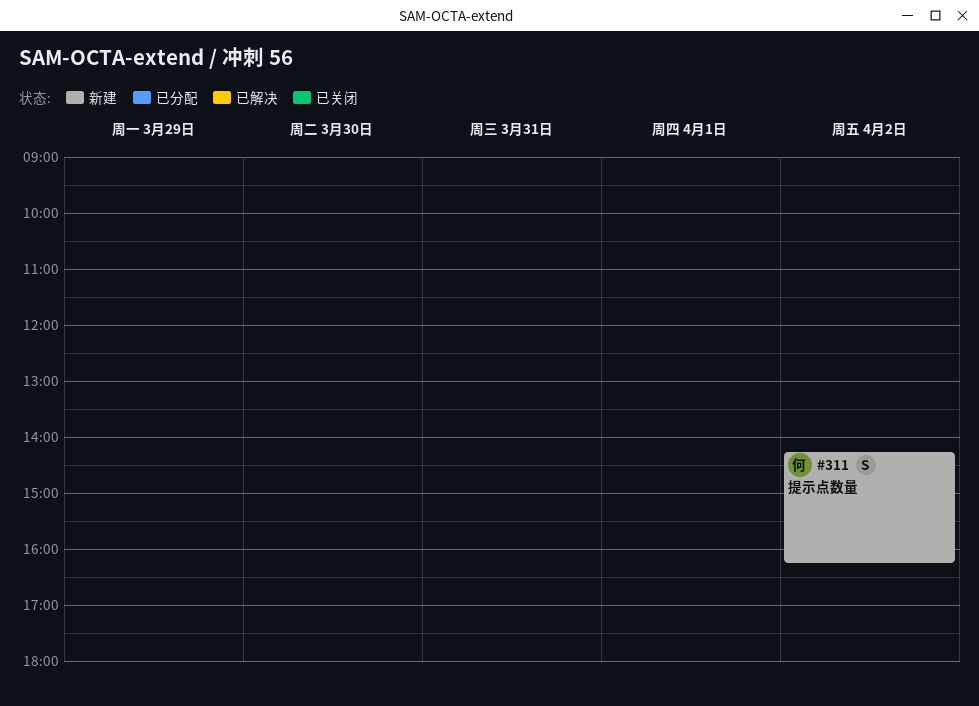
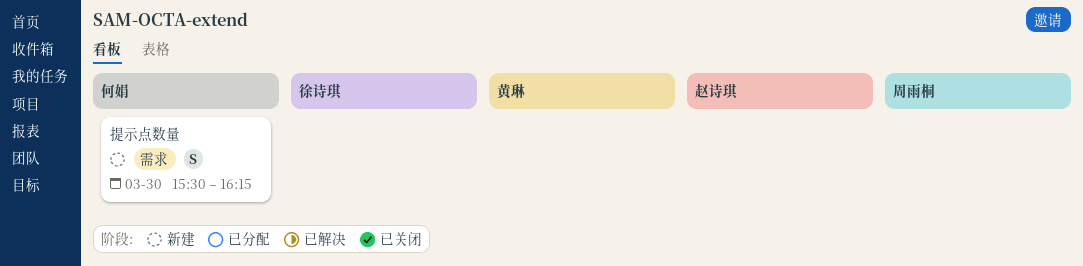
提示点数量, day: Apr 2 -> Mar 30
提示点数量, begins: 14:15 -> 15:30

